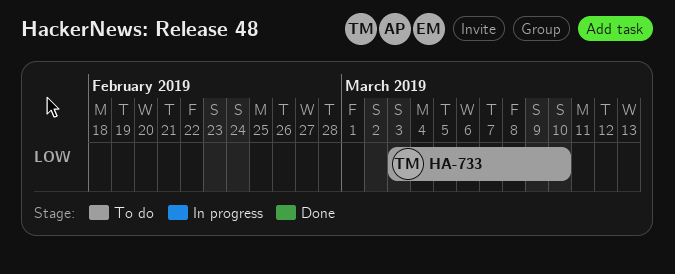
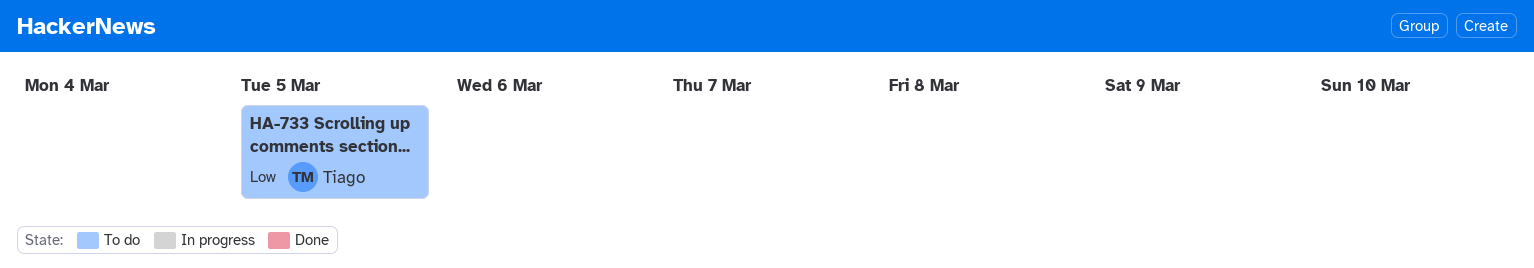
HA-733, due: Mar 10 -> Mar 5

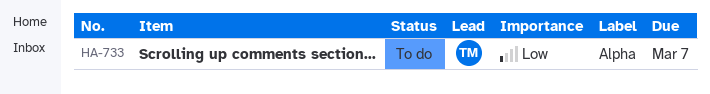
HA-733, due: Mar 5 -> Mar 7

